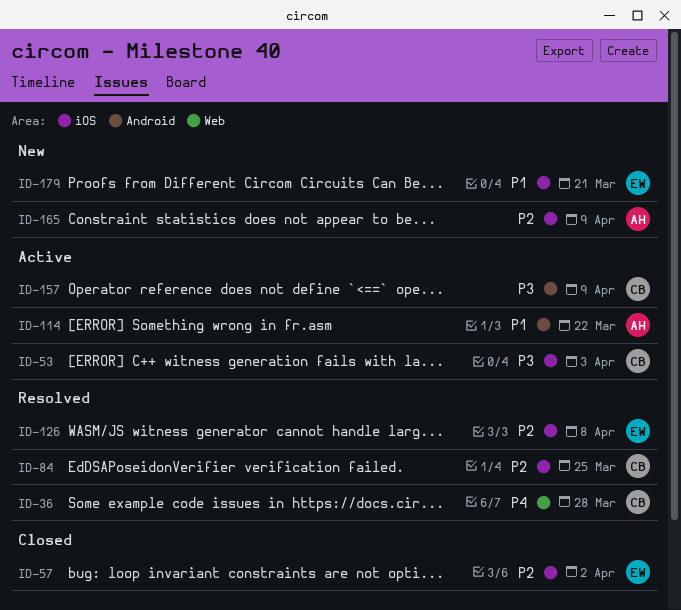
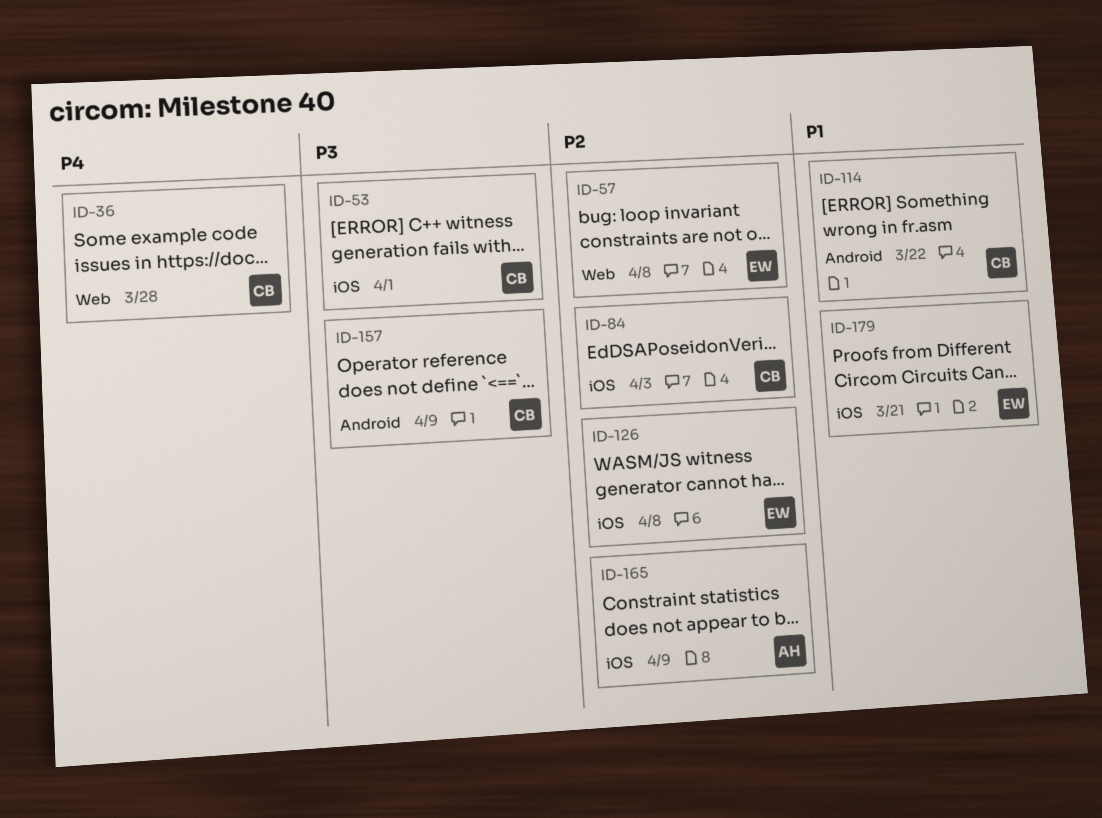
ID-53, due: Apr 3 -> Apr 1
ID-57, label: iOS -> Web
ID-57, due: Apr 2 -> Apr 8
ID-84, due: Mar 25 -> Apr 3
ID-114, owner: AH -> CB

